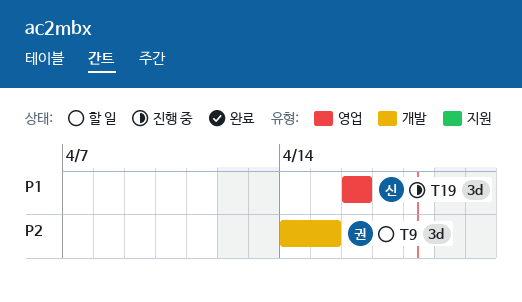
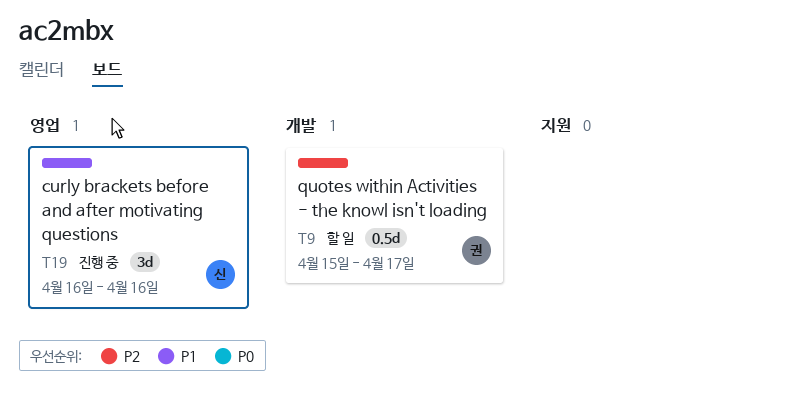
T9, estimate: 3d -> 0.5d
T9, start: Apr 14 -> Apr 15
T9, due: Apr 15 -> Apr 17

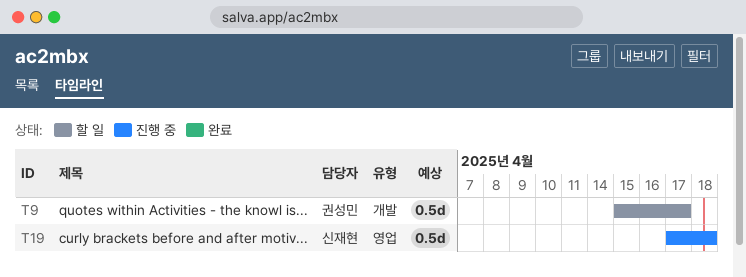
T19, estimate: 3d -> 0.5d
T19, start: Apr 16 -> Apr 17
T19, due: Apr 16 -> Apr 18

